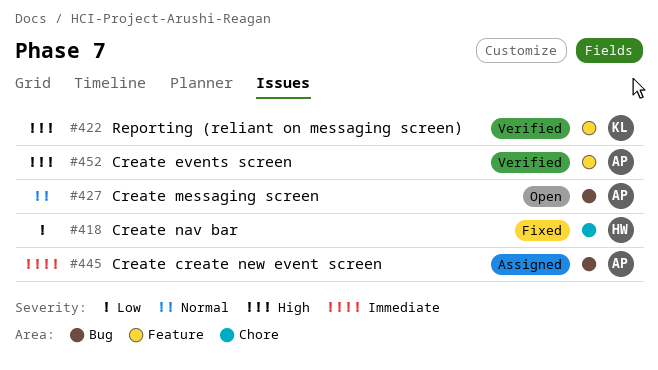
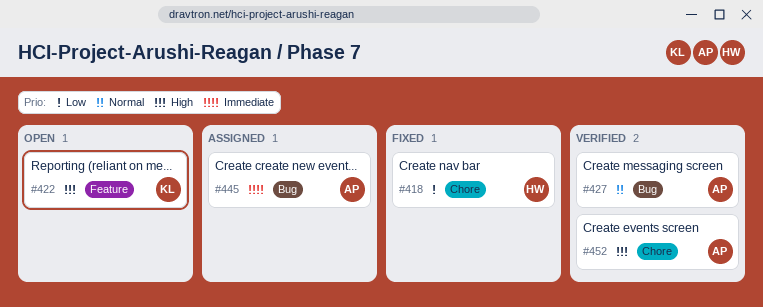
#422, status: Verified -> Open
#427, status: Open -> Verified
#452, label: Feature -> Chore

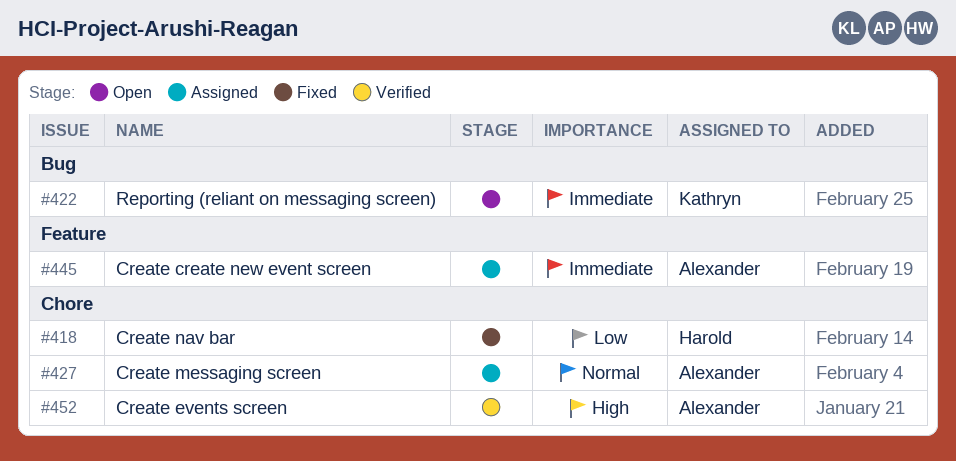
#422, priority: High -> Immediate
#422, label: Feature -> Bug
#427, status: Verified -> Assigned
#427, label: Bug -> Chore
#445, label: Bug -> Feature

